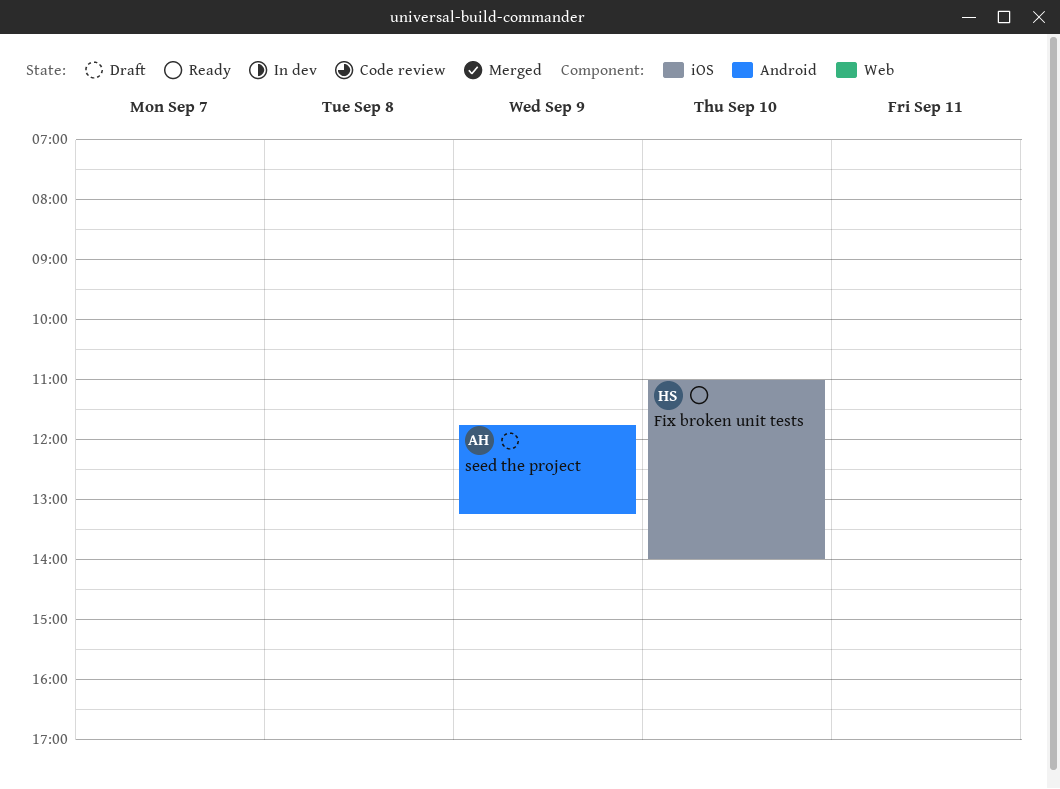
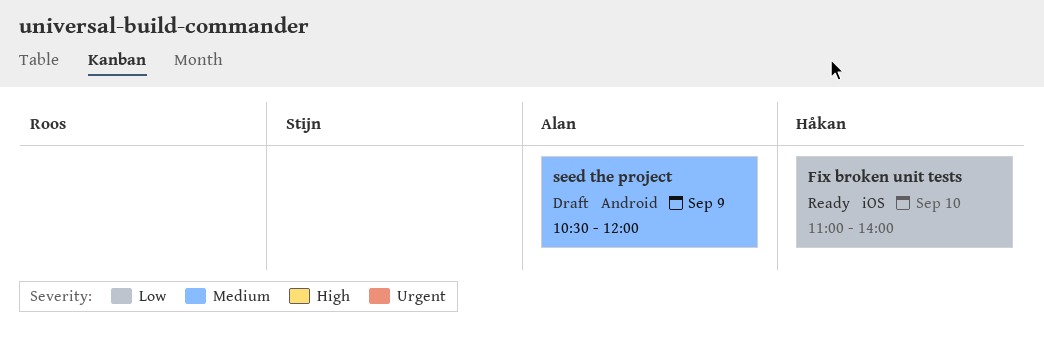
seed the project, begins: 11:45 -> 10:30
seed the project, ends: 13:15 -> 12:00

